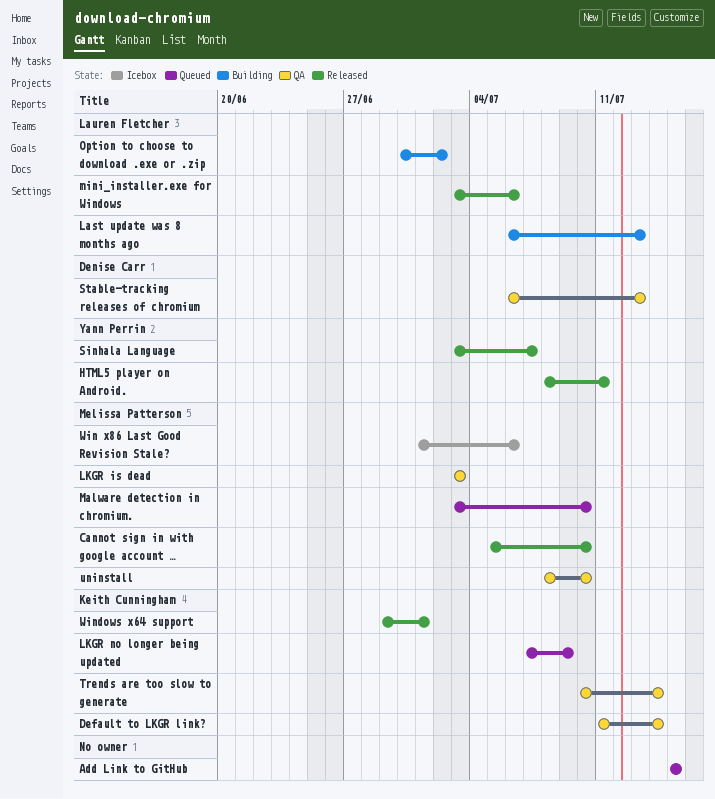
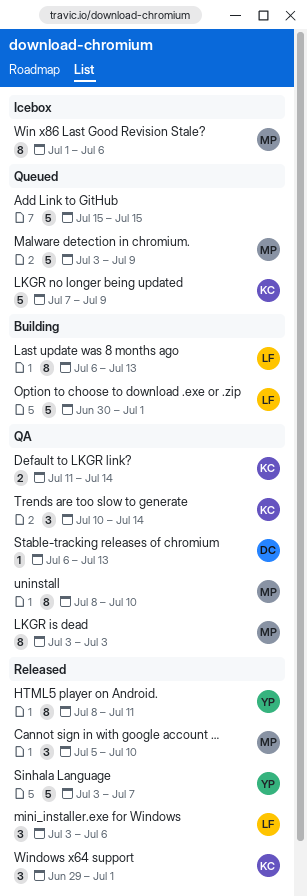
Malware detection in chromium., due: Jul 10 -> Jul 9
Option to choose to download .exe or .zip, due: Jul 2 -> Jul 1

